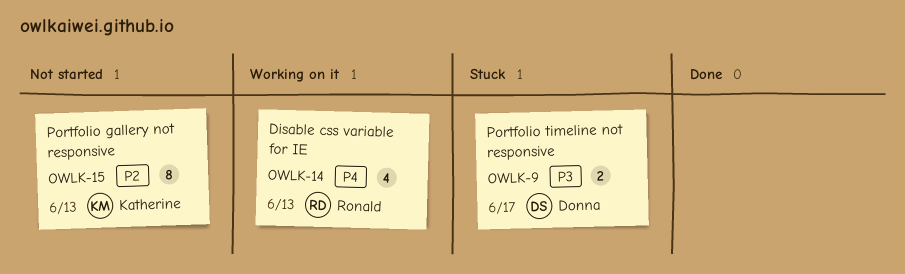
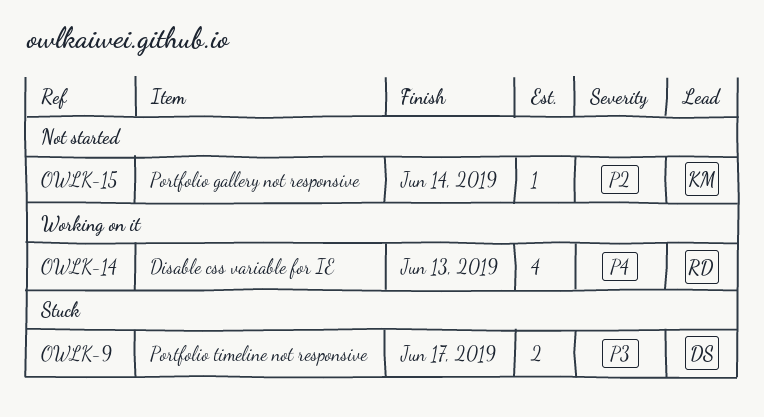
OWLK-15, estimate: 8 -> 1
OWLK-15, due: Jun 13 -> Jun 14

